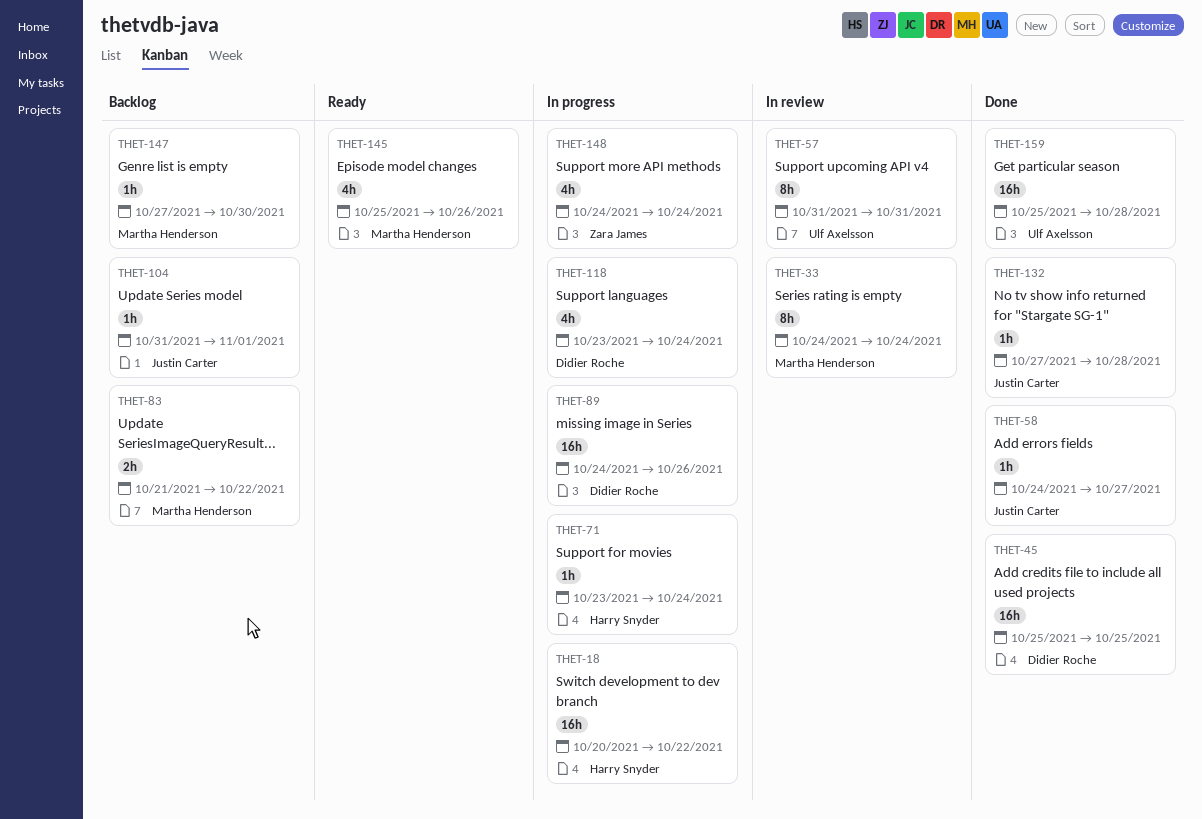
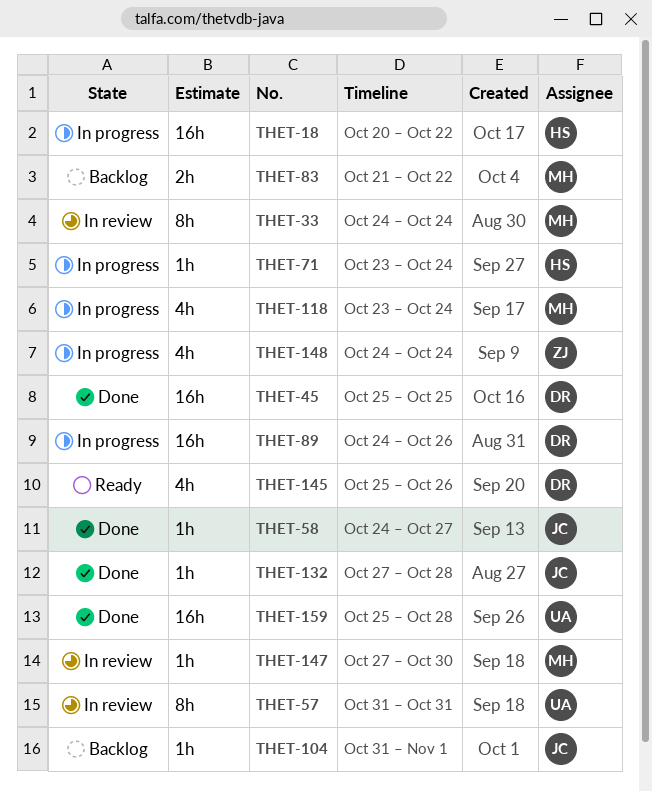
THET-118, owner: Didier Roche -> Martha Henderson
THET-145, owner: Martha Henderson -> Didier Roche
THET-147, status: Backlog -> In review

